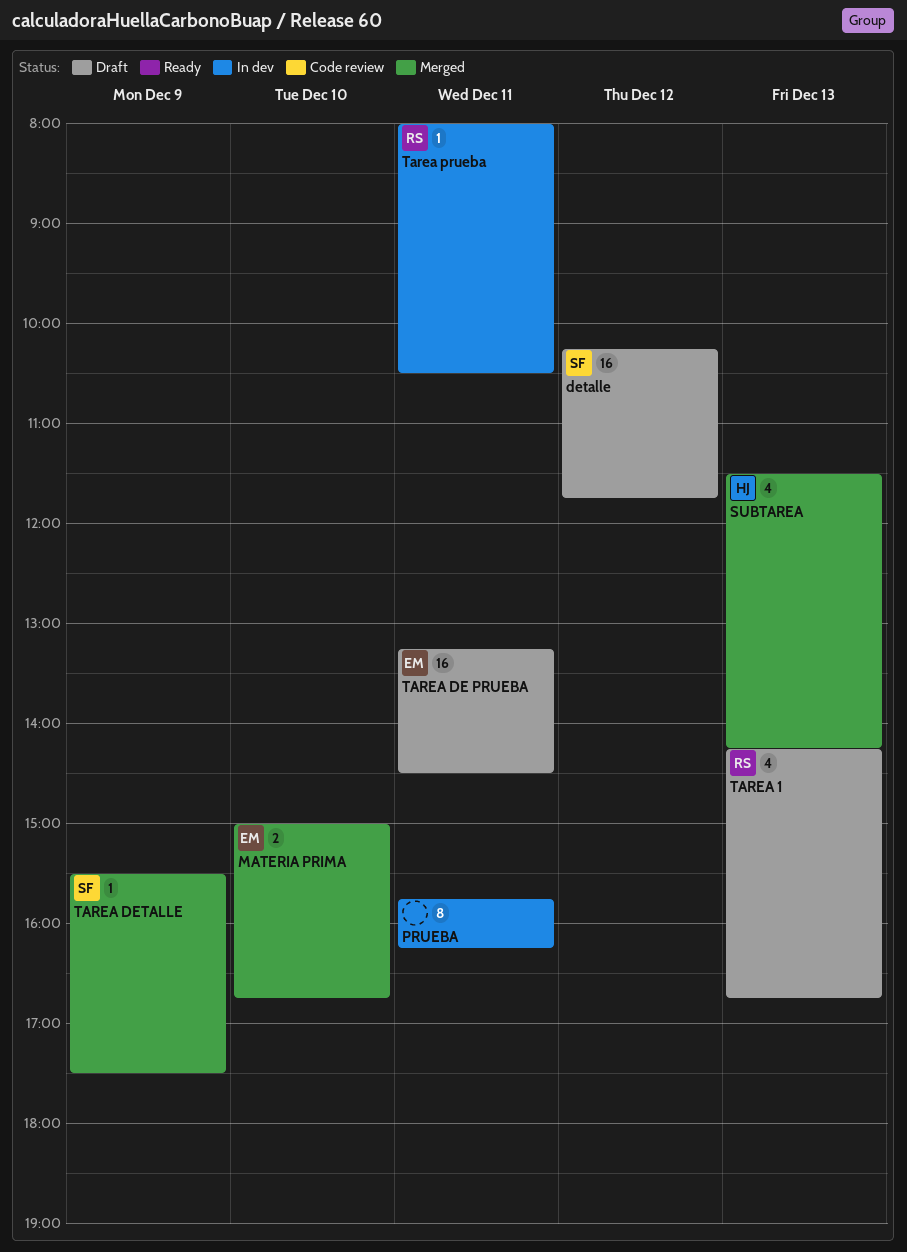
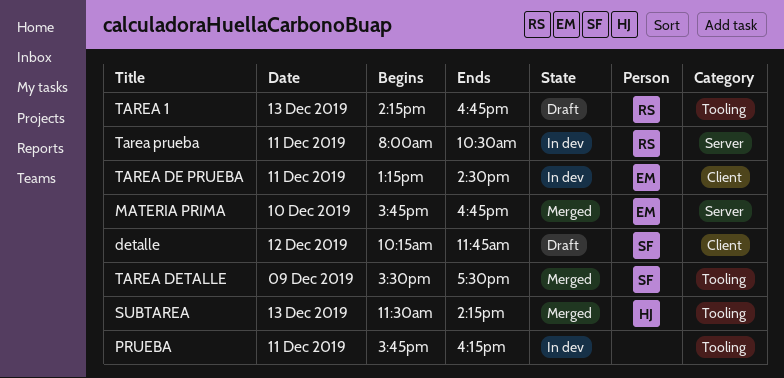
MATERIA PRIMA, begins: 15:00 -> 15:45
TAREA DE PRUEBA, status: Draft -> In dev

